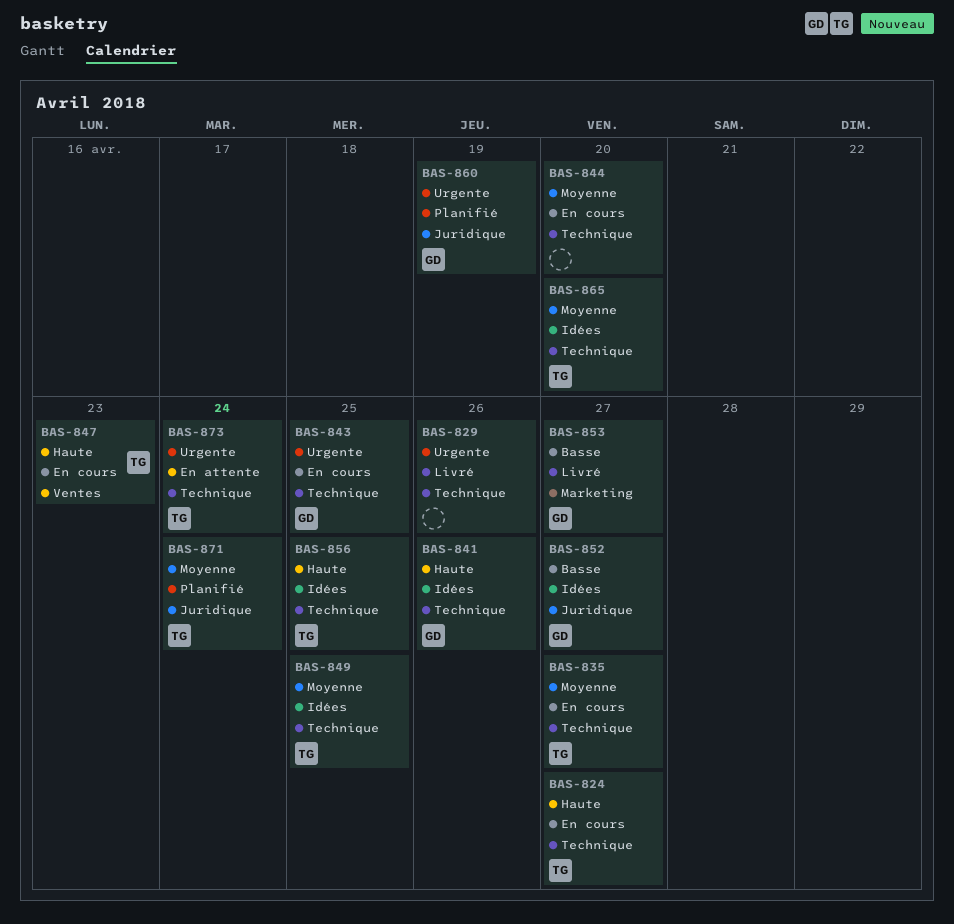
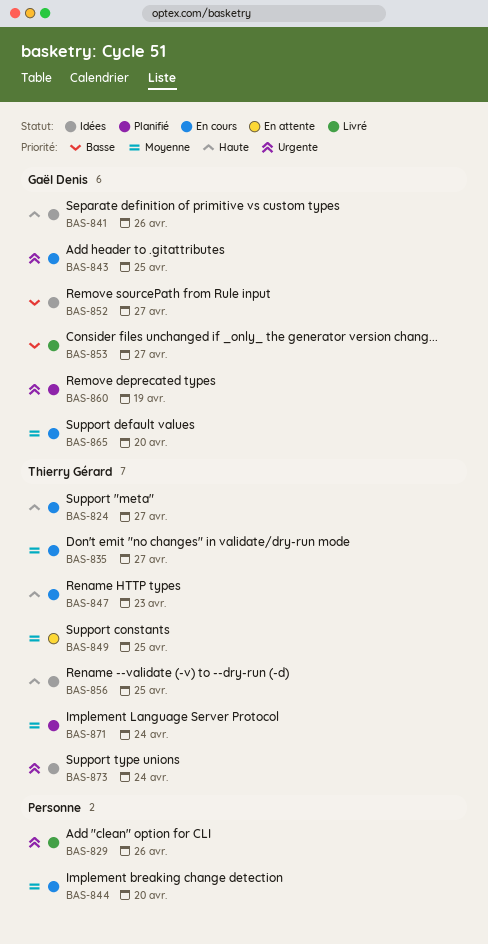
BAS-849, status: Idées -> En attente
BAS-865, status: Idées -> En cours
BAS-865, owner: Thierry Gérard -> Gaël Denis
BAS-873, status: En attente -> Idées

